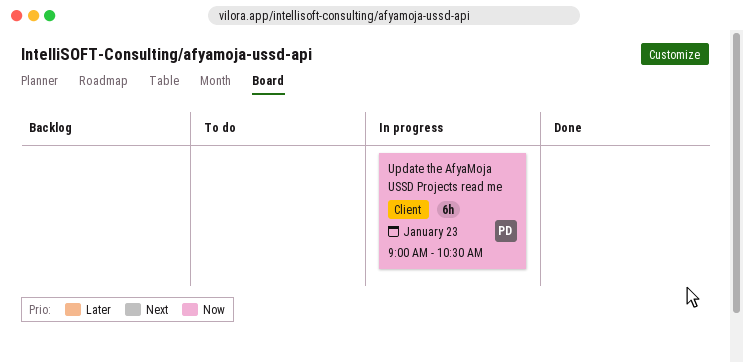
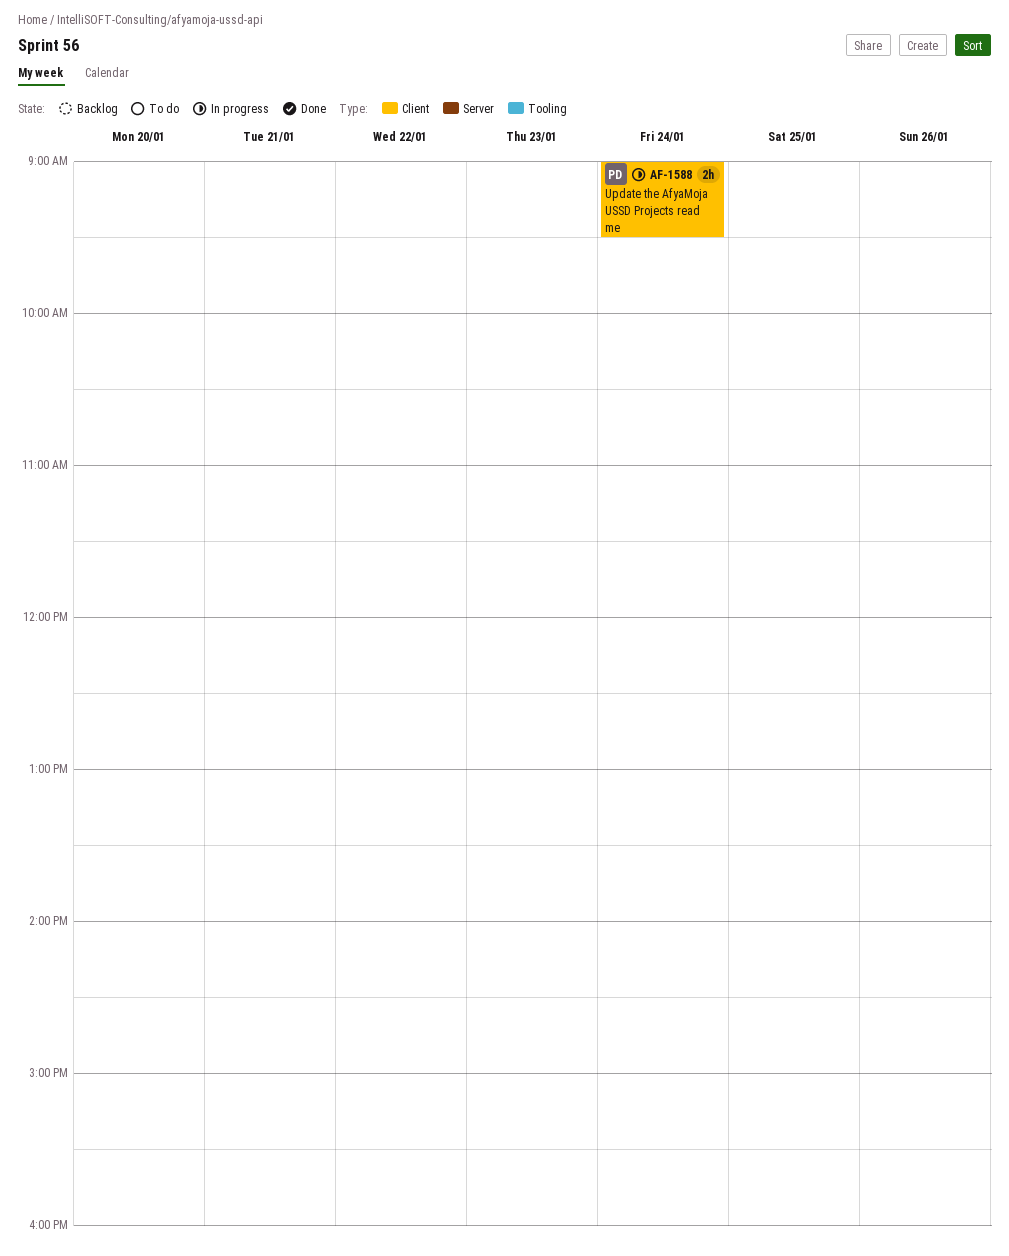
Update the AfyaMoja USSD Projects read me, estimate: 6h -> 2h
Update the AfyaMoja USSD Projects read me, day: Jan 23 -> Jan 24
Update the AfyaMoja USSD Projects read me, ends: 10:30 -> 09:30

